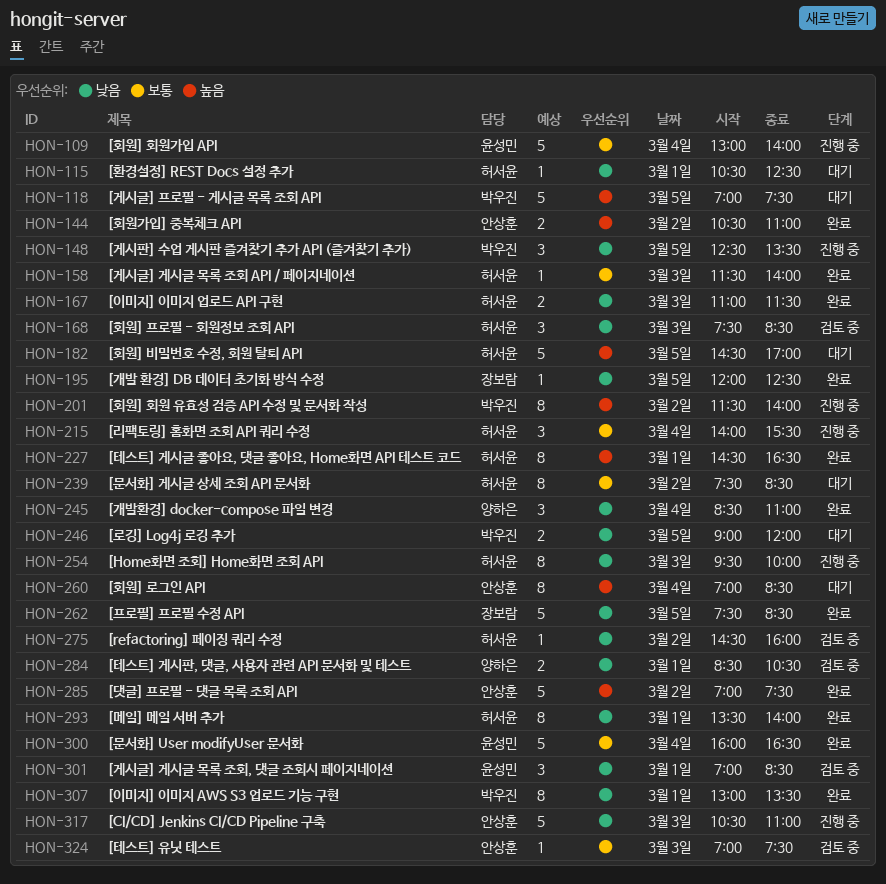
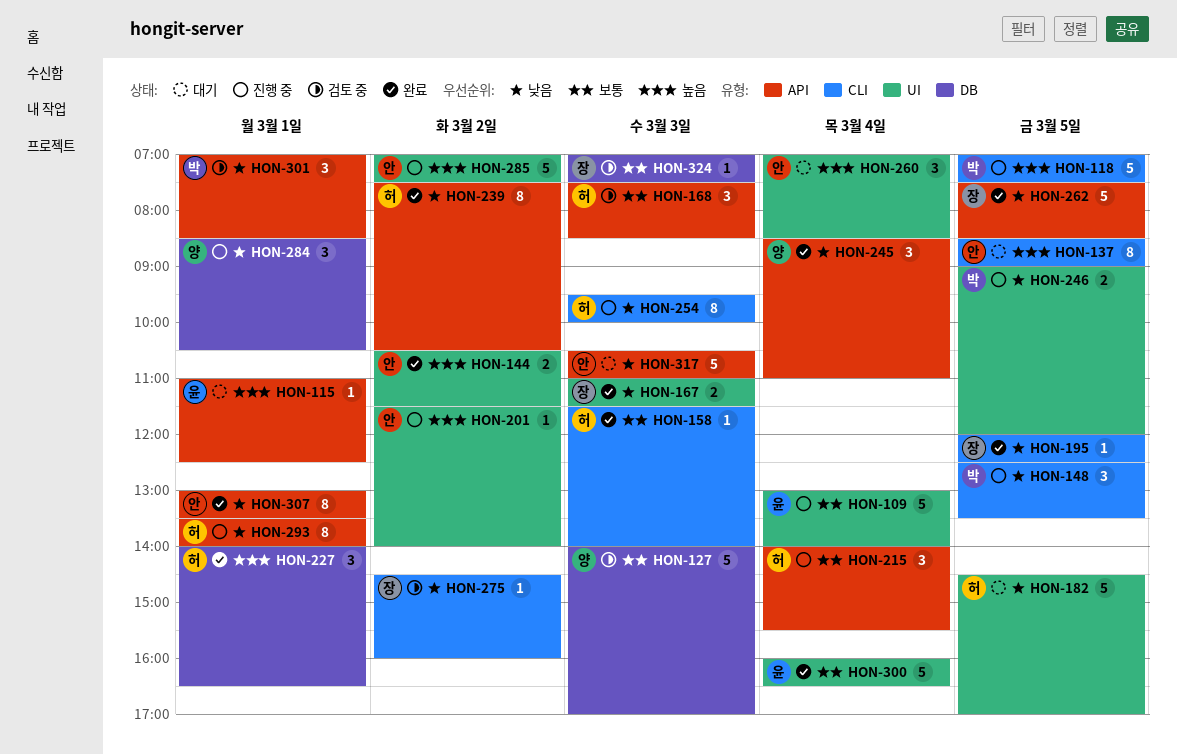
HON-115, owner: 허서윤 -> 윤성민
HON-115, priority: 낮음 -> 높음
HON-115, begins: 10:30 -> 11:00
HON-118, status: 대기 -> 진행 중
HON-127: none -> present
HON-137: none -> present
HON-144, ends: 11:00 -> 11:30
HON-167, owner: 허서윤 -> 장보람
HON-168, priority: 낮음 -> 보통
HON-182, priority: 높음 -> 낮음
HON-201, owner: 박우진 -> 안상훈
HON-201, estimate: 8 -> 1
HON-227, estimate: 8 -> 3
HON-227, begins: 14:30 -> 14:00
HON-239, status: 대기 -> 완료
HON-239, priority: 보통 -> 낮음
HON-239, ends: 08:30 -> 10:30
HON-246, status: 대기 -> 진행 중
HON-260, estimate: 8 -> 3
HON-275, owner: 허서윤 -> 장보람
HON-284, status: 검토 중 -> 진행 중
HON-284, estimate: 2 -> 3
HON-285, status: 완료 -> 진행 중
HON-293, status: 완료 -> 진행 중
HON-301, owner: 윤성민 -> 박우진
HON-307, owner: 박우진 -> 안상훈
HON-317, status: 진행 중 -> 대기
HON-324, owner: 안상훈 -> 장보람

